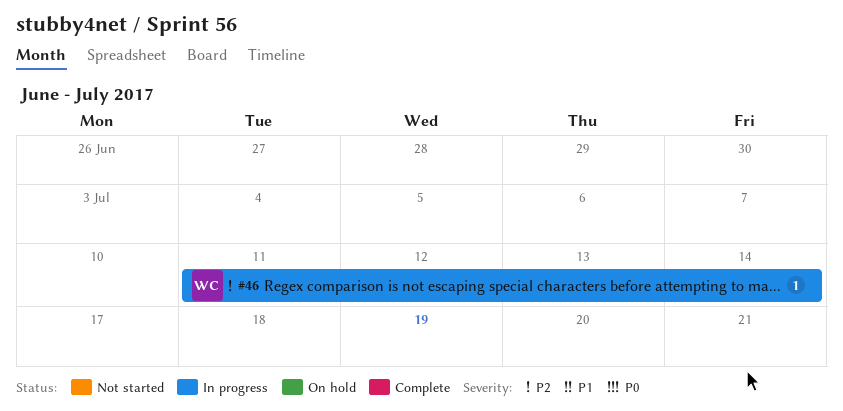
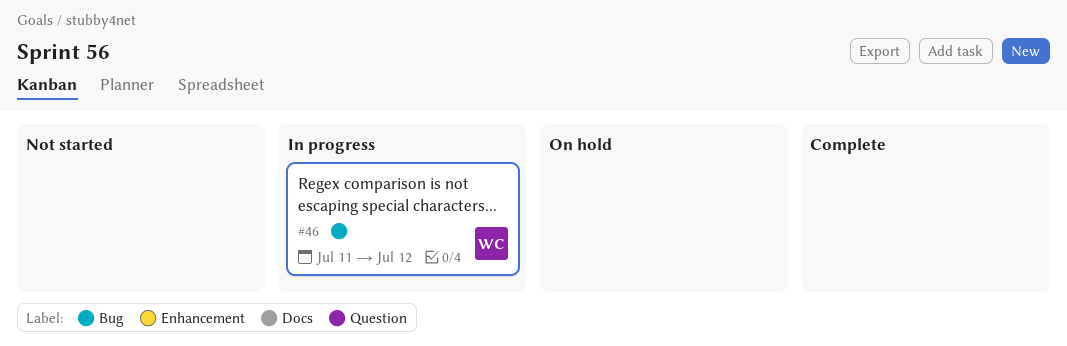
#46, due: Jul 14 -> Jul 12

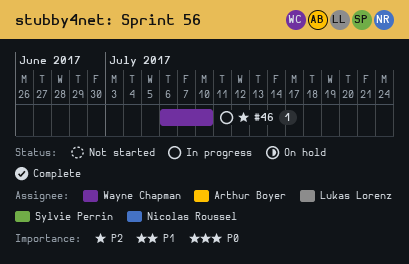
#46, start: Jul 11 -> Jul 6
#46, due: Jul 12 -> Jul 10

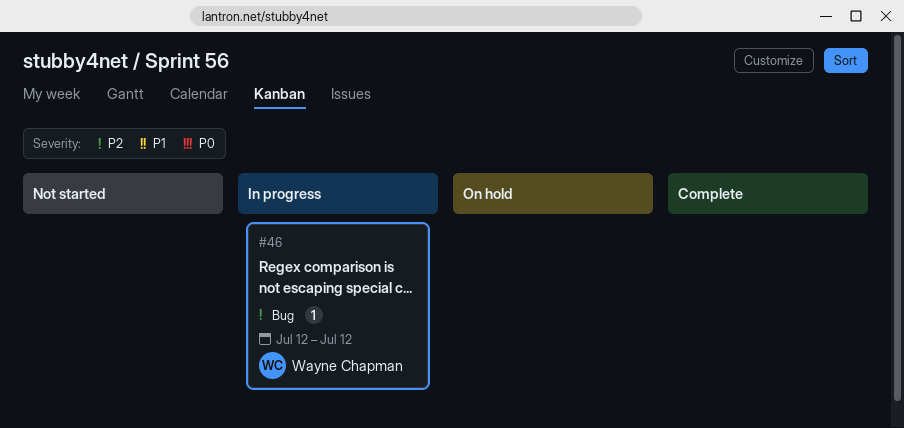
#46, start: Jul 6 -> Jul 12
#46, due: Jul 10 -> Jul 12

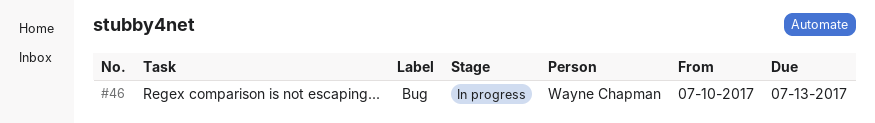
#46, start: Jul 12 -> Jul 10
#46, due: Jul 12 -> Jul 13

